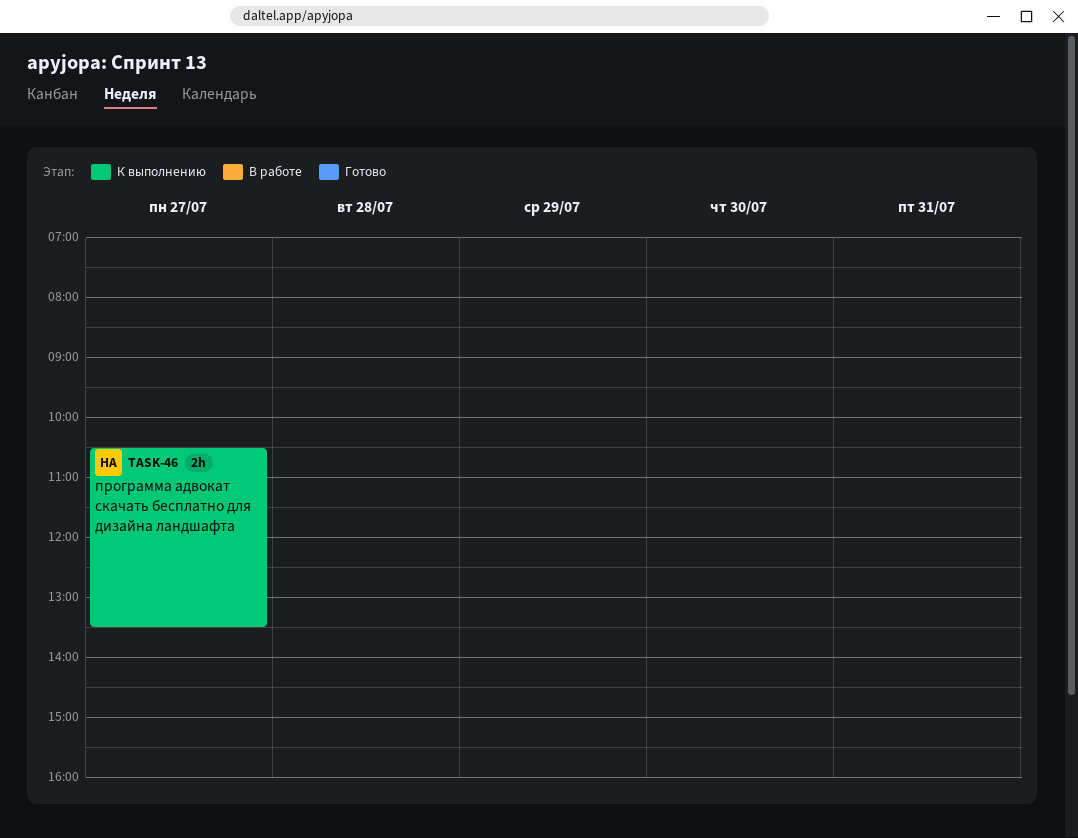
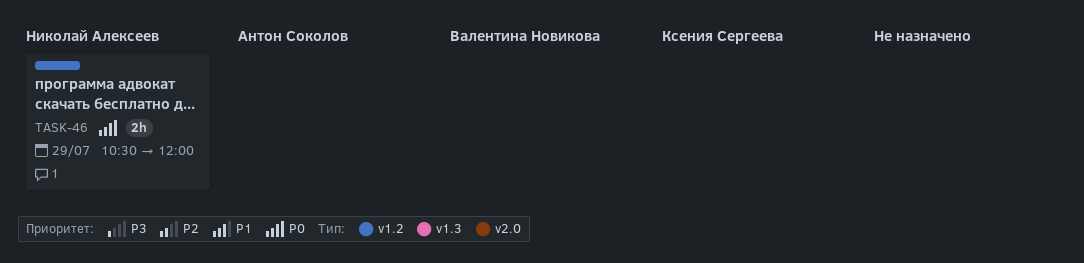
TASK-46, day: Jul 27 -> Jul 29
TASK-46, ends: 13:30 -> 12:00

